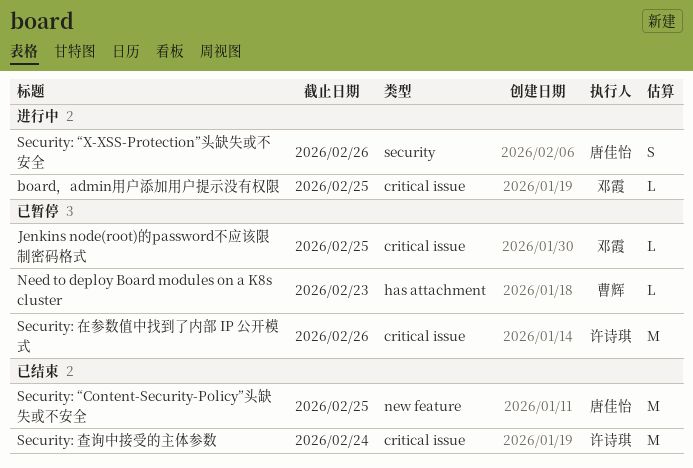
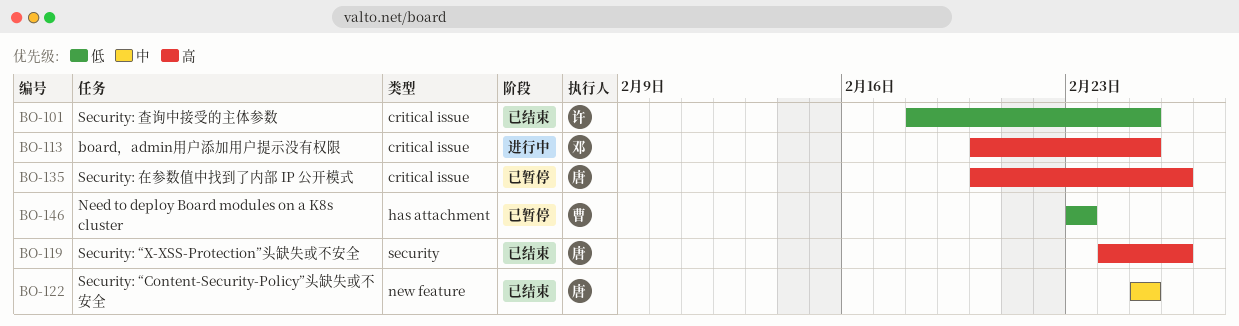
Jenkins node(root)的password不应该限制密码格式: present -> none
Security: “X-XSS-Protection”头缺失或不安全, status: 进行中 -> 已结束
Security: 在参数值中找到了内部 IP 公开模式, owner: 许诗琪 -> 唐佳怡
Security: 查询中接受的主体参数, due: Feb 24 -> Feb 25

